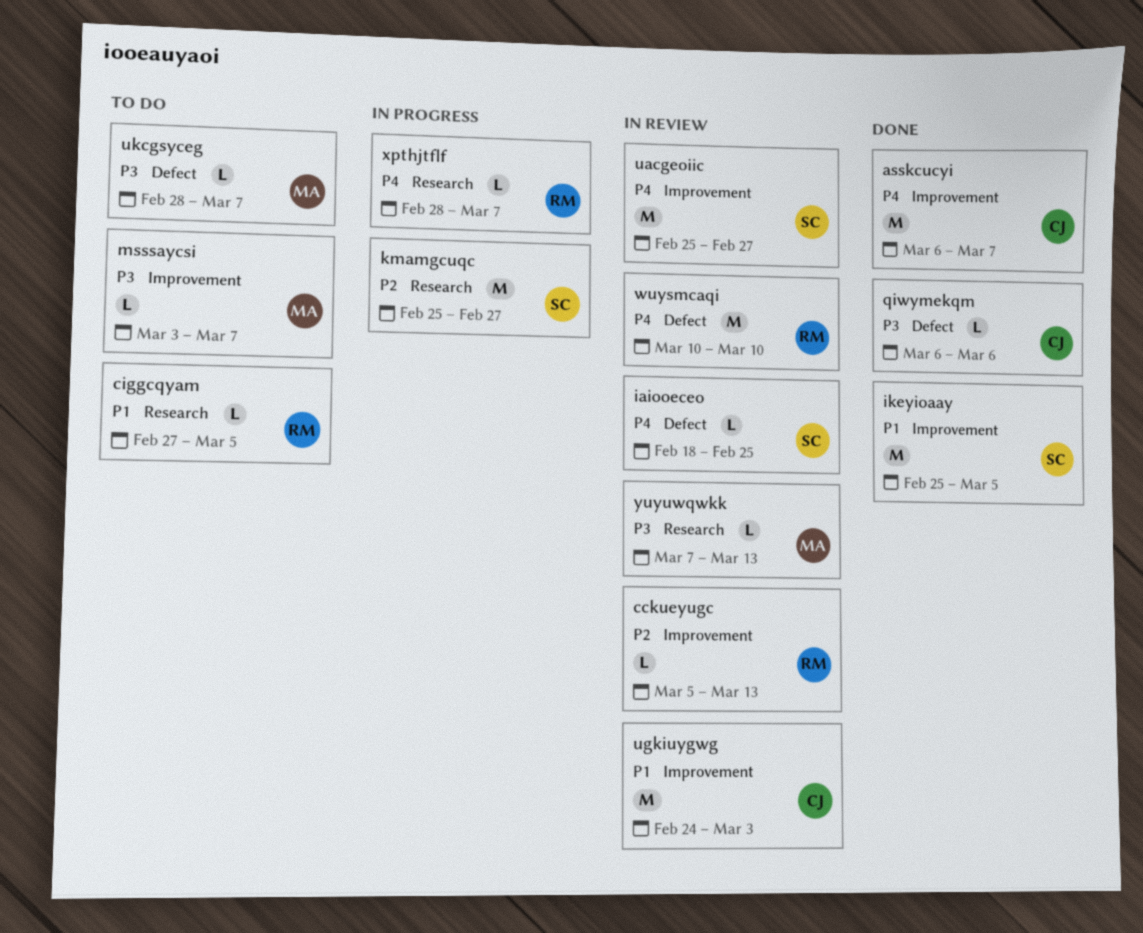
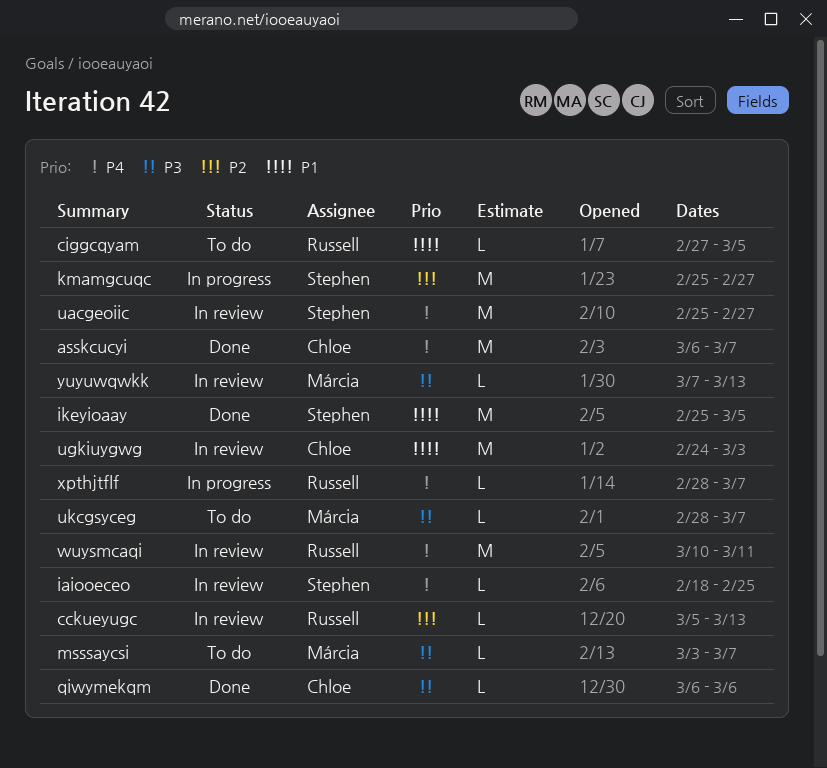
wuysmcaqi, due: Mar 10 -> Mar 11

